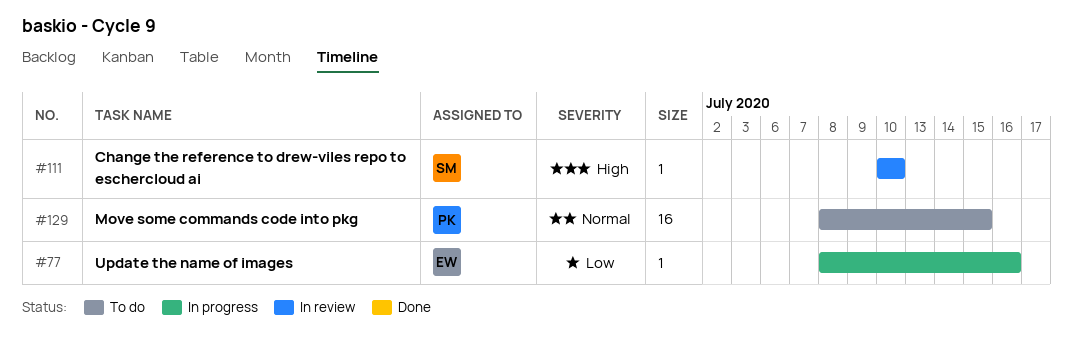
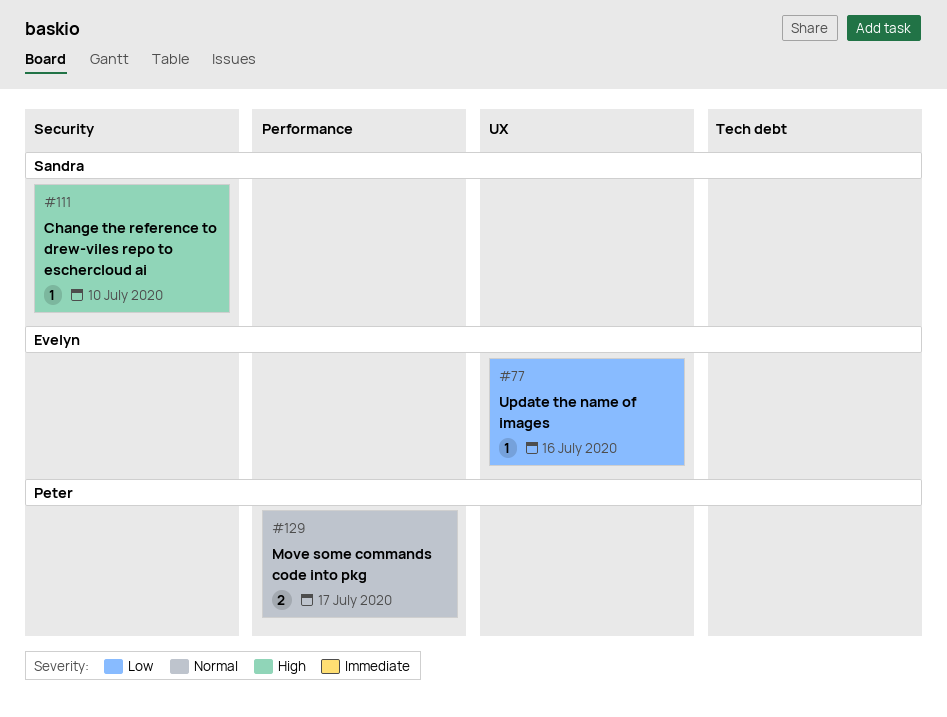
#129, estimate: 16 -> 2
#129, due: Jul 15 -> Jul 17

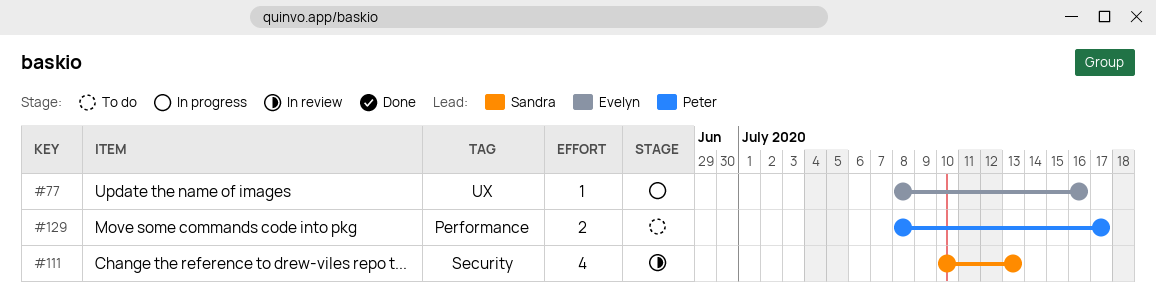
#111, estimate: 1 -> 4
#111, due: Jul 10 -> Jul 13

